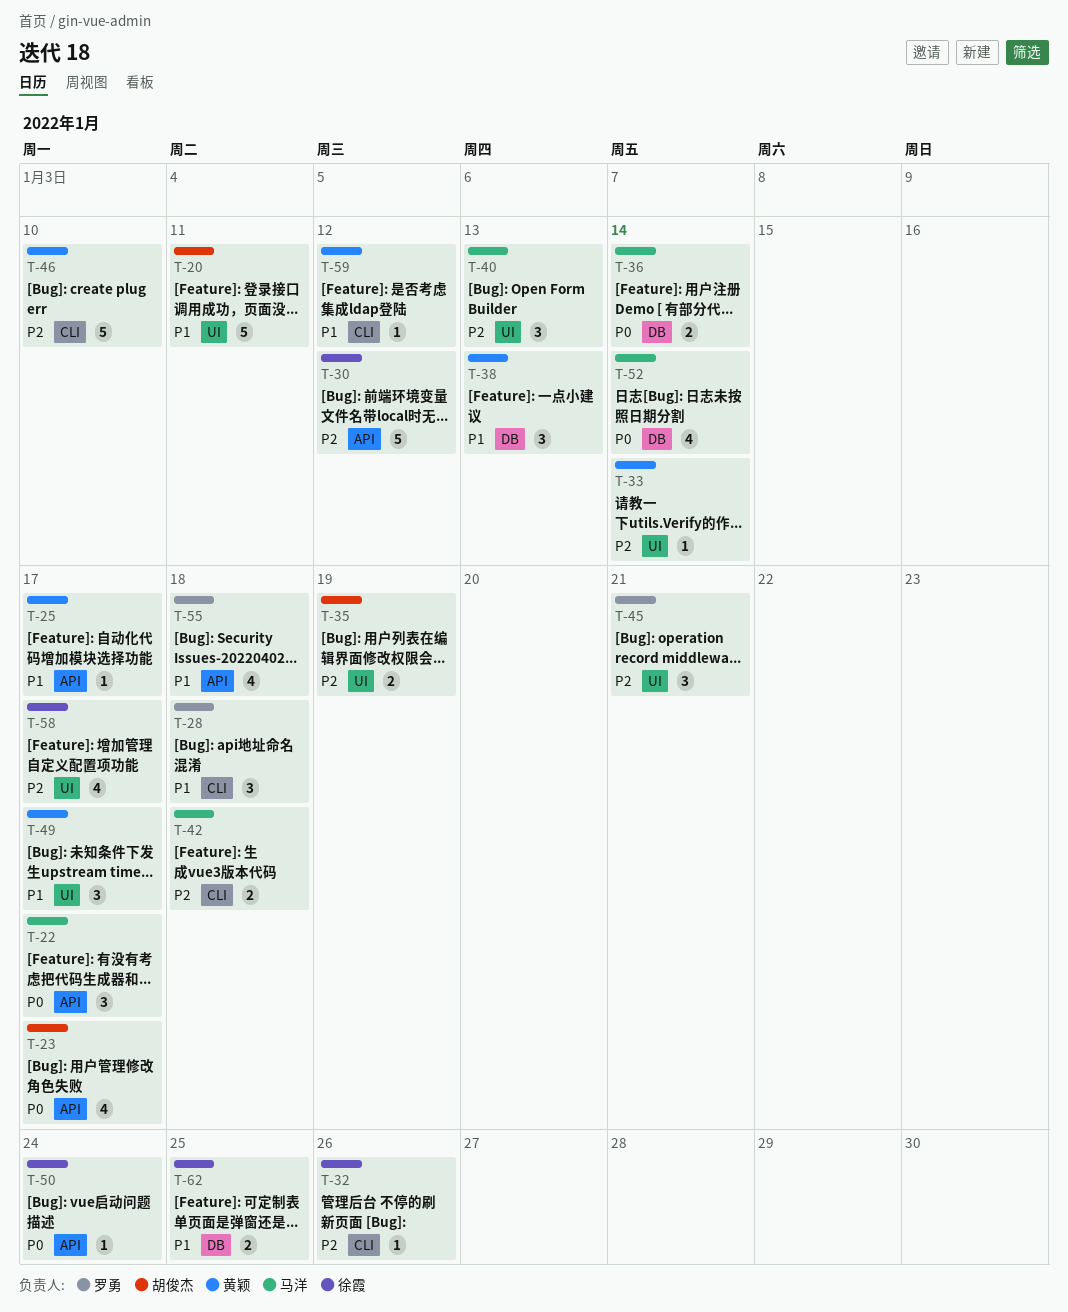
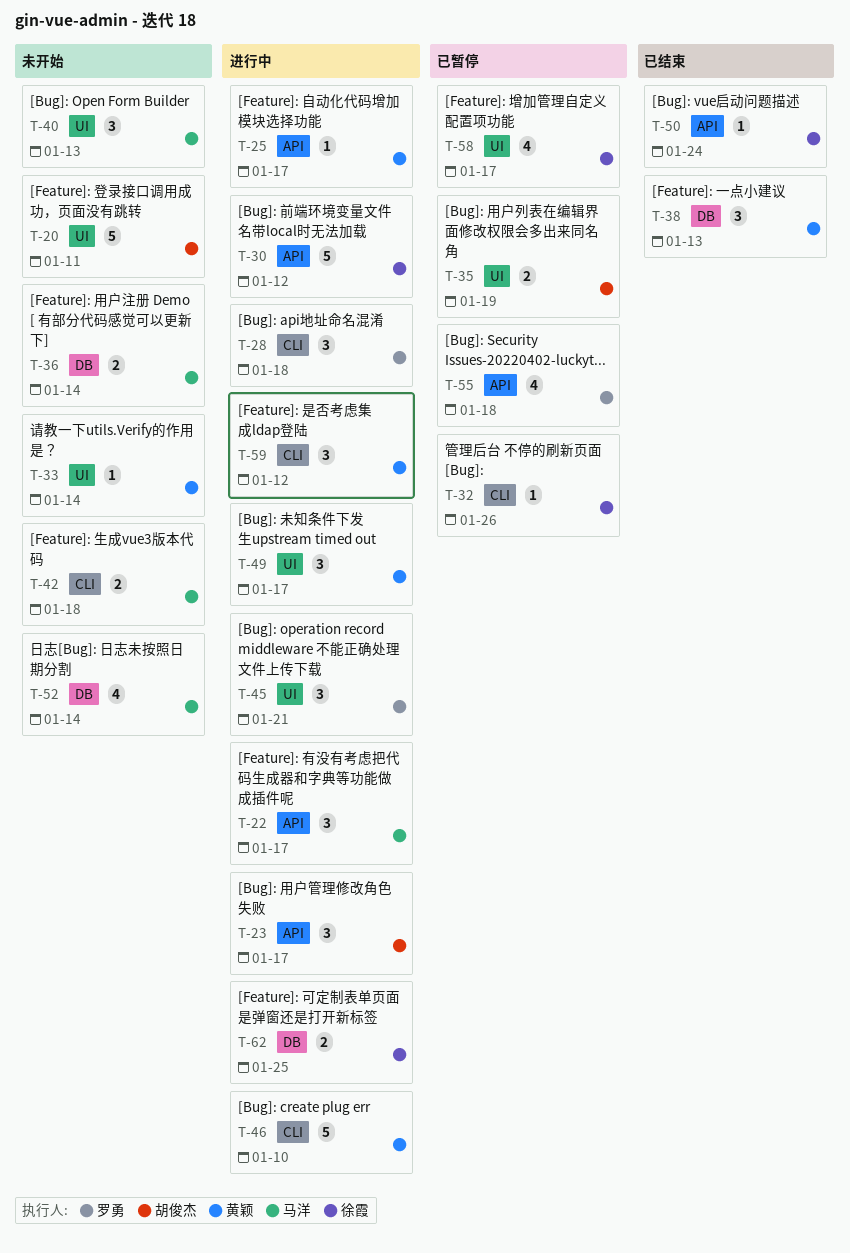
T-23, estimate: 4 -> 3
T-59, estimate: 1 -> 3

